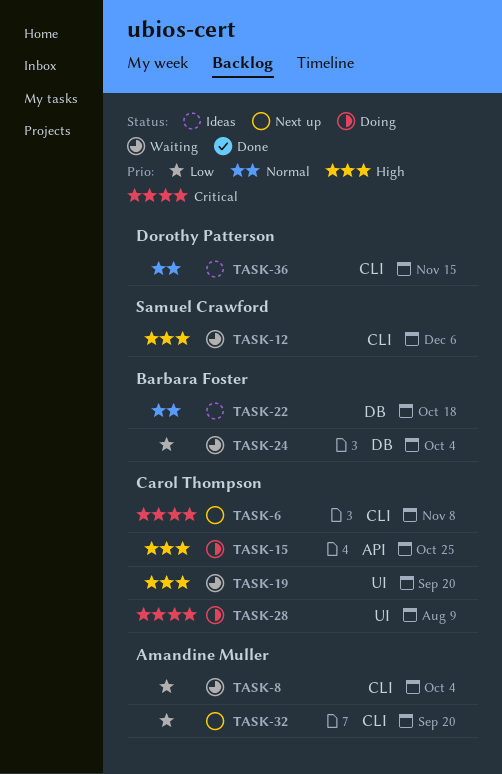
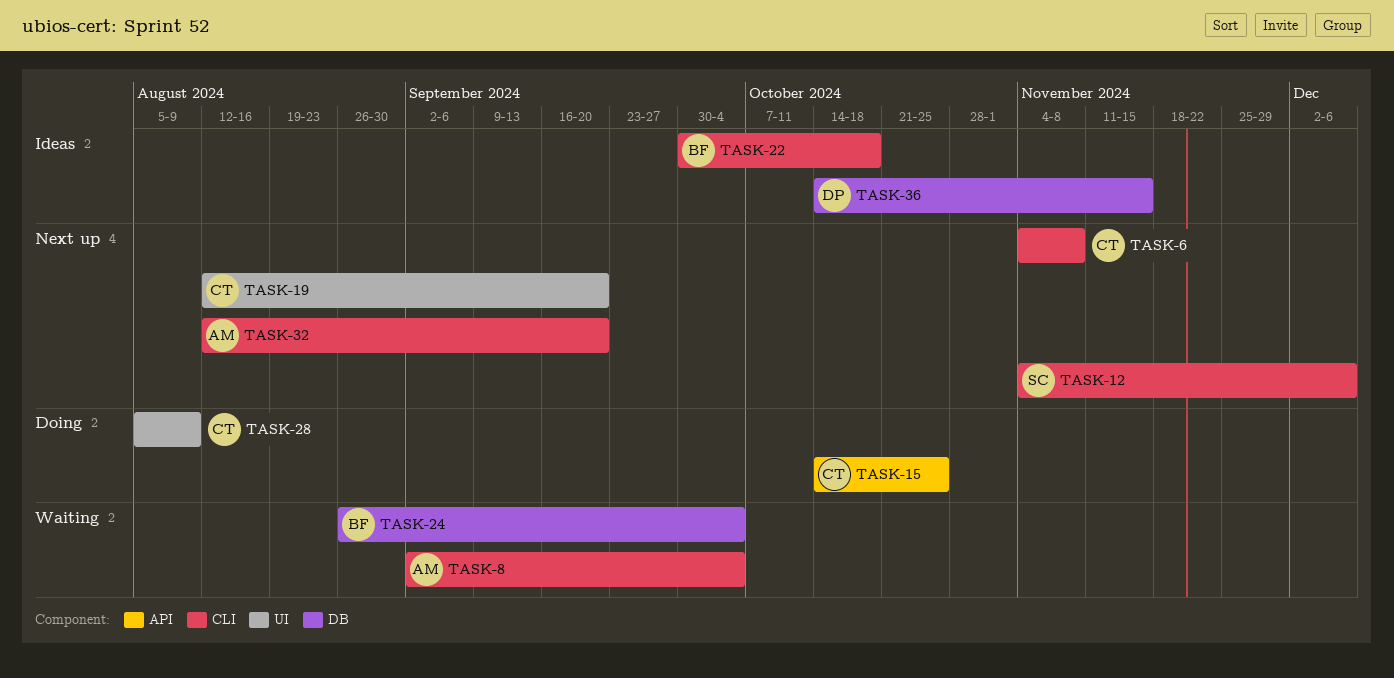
TASK-12, status: Waiting -> Next up
TASK-19, status: Waiting -> Next up
TASK-22, label: DB -> CLI
TASK-36, label: CLI -> DB

